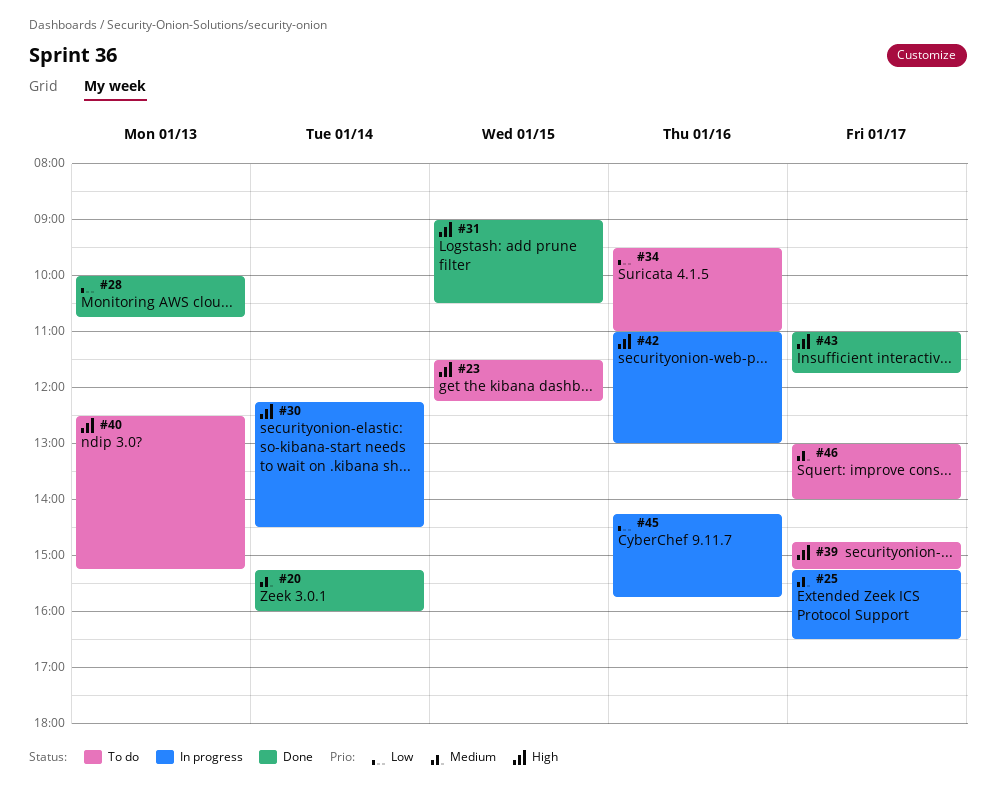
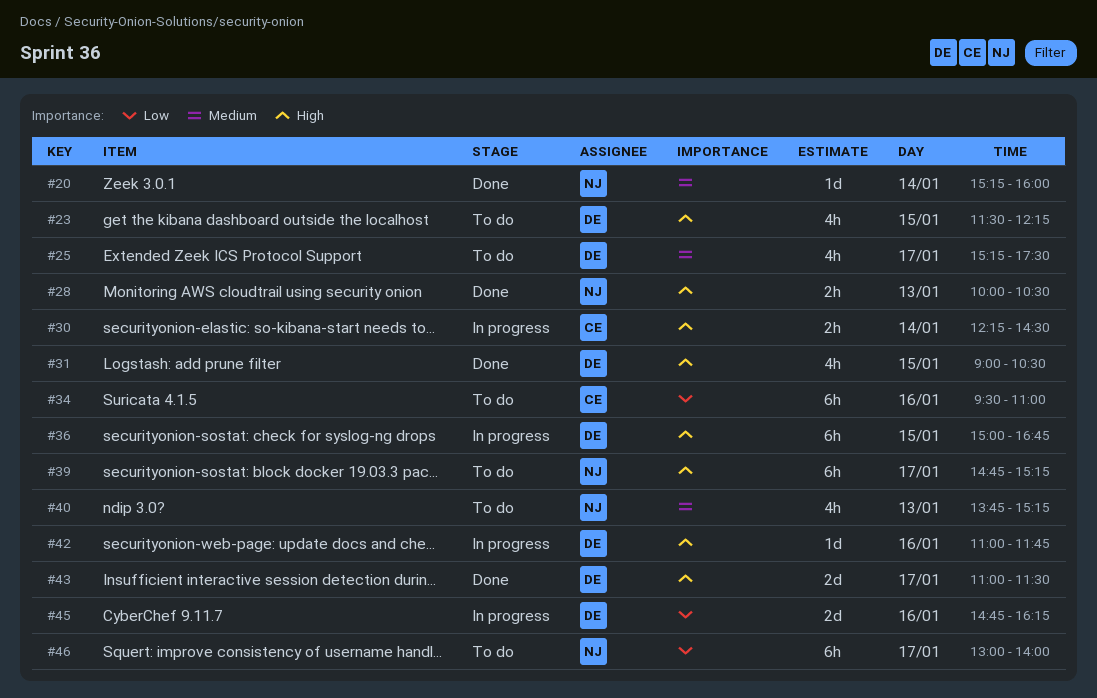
#25, status: In progress -> To do
#25, ends: 16:30 -> 17:30
#28, priority: Low -> High
#28, ends: 10:45 -> 10:30
#36: none -> present
#40, priority: High -> Medium
#40, begins: 12:30 -> 13:45
#42, ends: 13:00 -> 11:45
#43, ends: 11:45 -> 11:30
#45, begins: 14:15 -> 14:45
#45, ends: 15:45 -> 16:15
#46, priority: Medium -> Low

